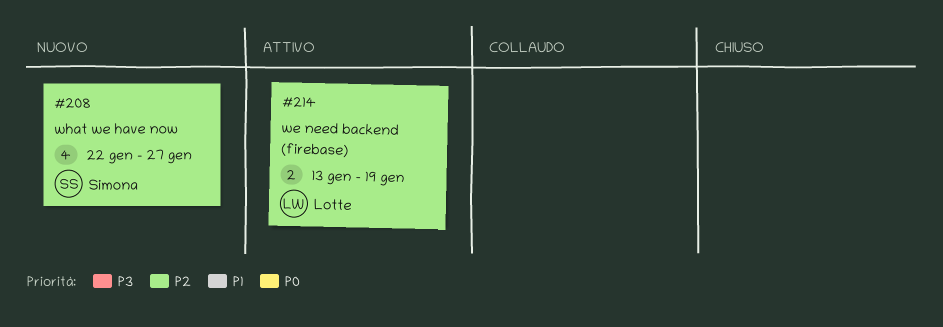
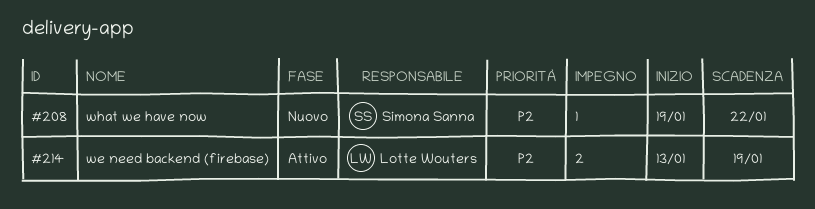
#208, estimate: 4 -> 1
#208, start: Jan 22 -> Jan 19
#208, due: Jan 27 -> Jan 22

